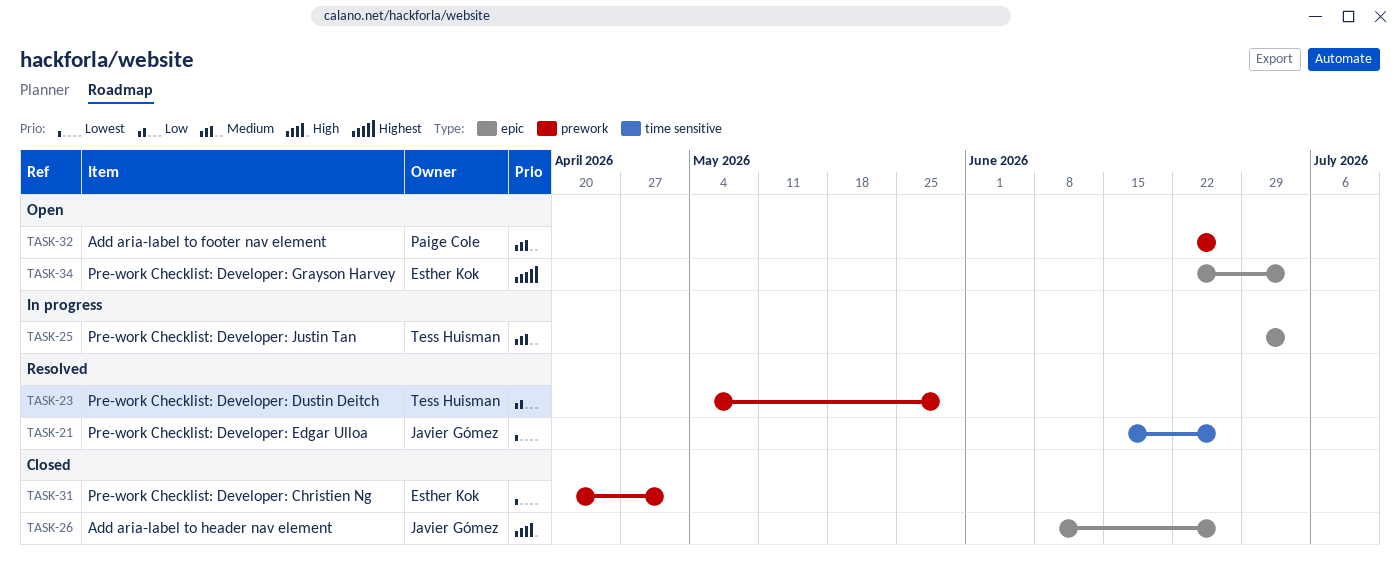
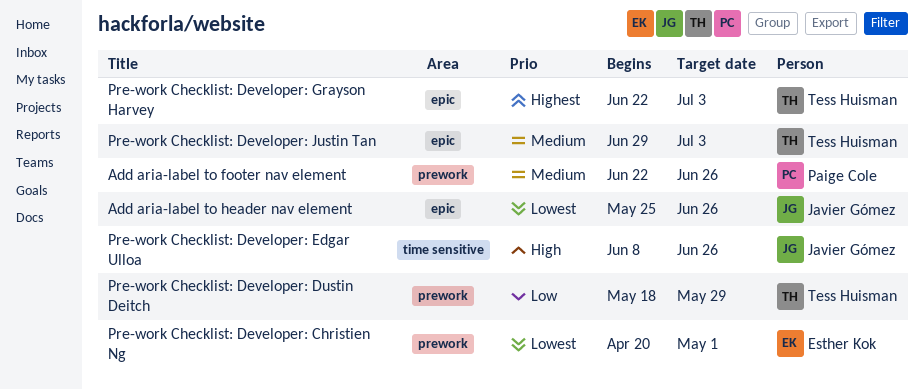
Add aria-label to header nav element, priority: High -> Lowest
Add aria-label to header nav element, start: Jun 8 -> May 25
Pre-work Checklist: Developer: Dustin Deitch, start: May 4 -> May 18
Pre-work Checklist: Developer: Edgar Ulloa, priority: Lowest -> High
Pre-work Checklist: Developer: Edgar Ulloa, start: Jun 15 -> Jun 8
Pre-work Checklist: Developer: Grayson Harvey, owner: Esther Kok -> Tess Huisman

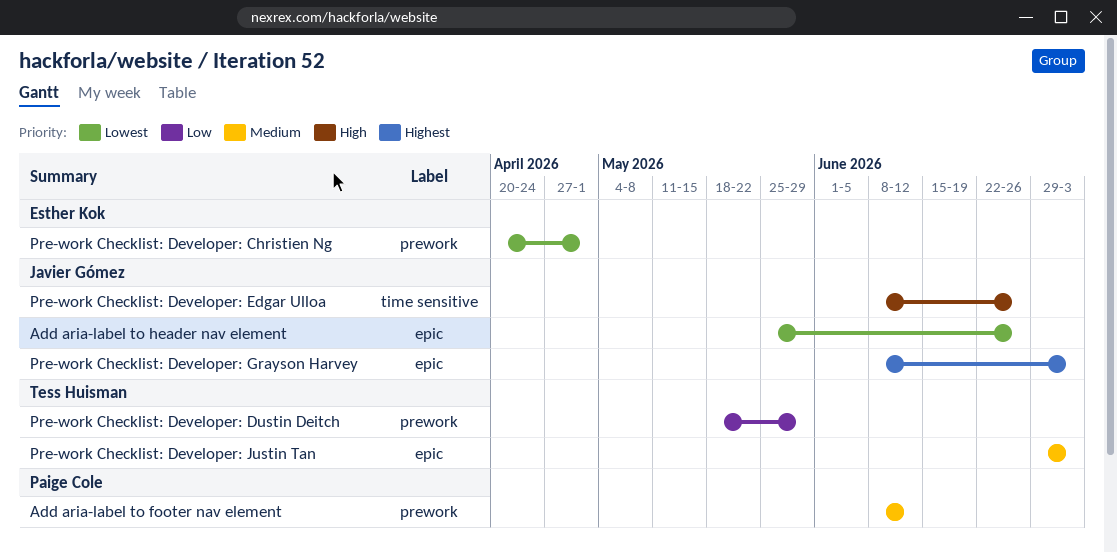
Add aria-label to footer nav element, start: Jun 22 -> Jun 8
Add aria-label to footer nav element, due: Jun 26 -> Jun 12
Pre-work Checklist: Developer: Grayson Harvey, owner: Tess Huisman -> Javier Gómez
Pre-work Checklist: Developer: Grayson Harvey, start: Jun 22 -> Jun 8

